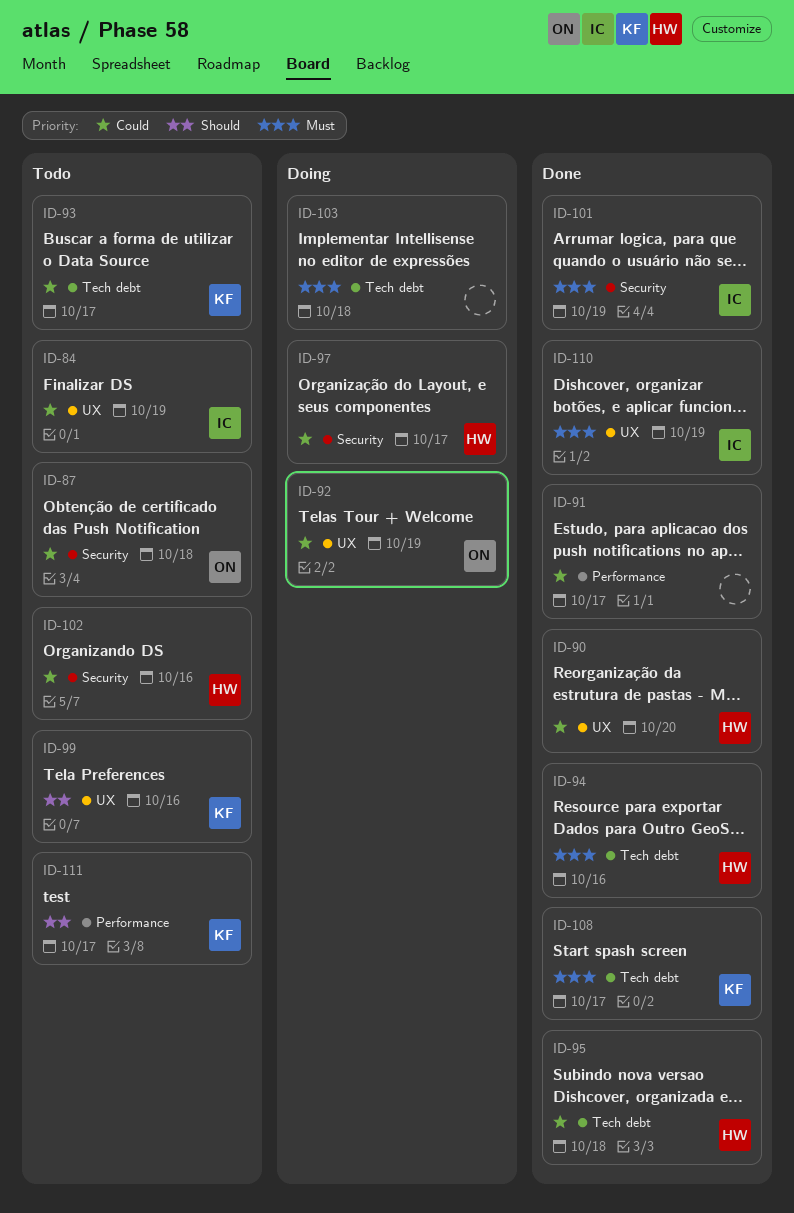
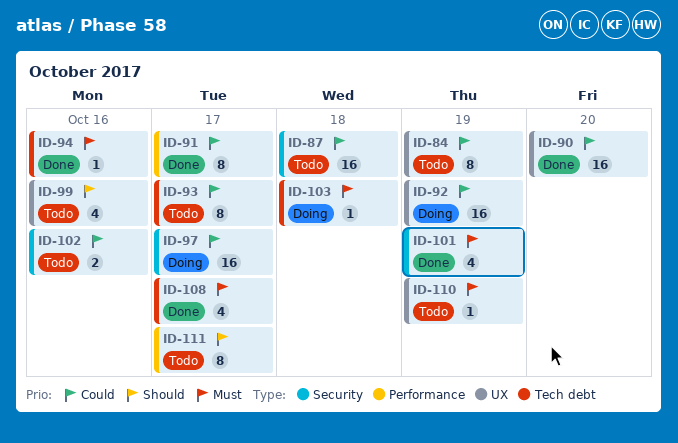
ID-95: present -> none
ID-110, status: Done -> Todo

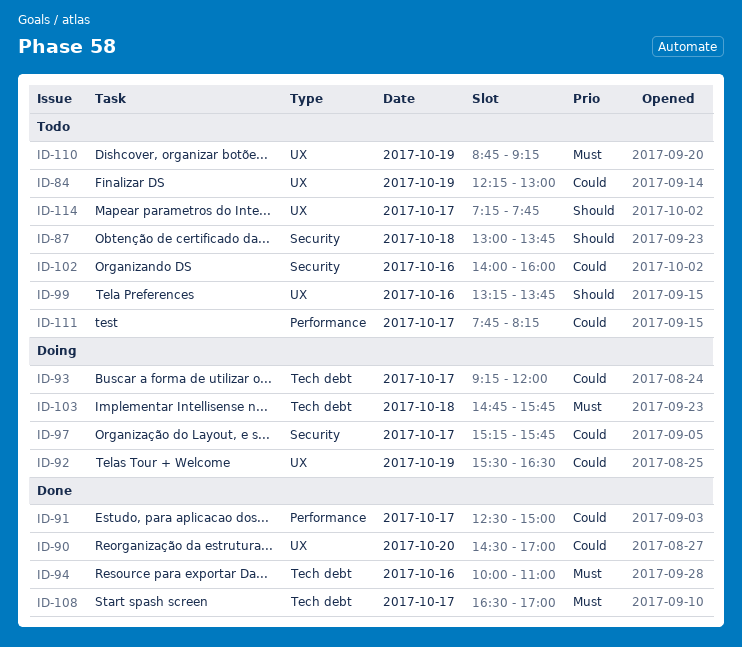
ID-87, priority: Could -> Should
ID-93, status: Todo -> Doing
ID-101: present -> none
ID-111, priority: Should -> Could
ID-114: none -> present

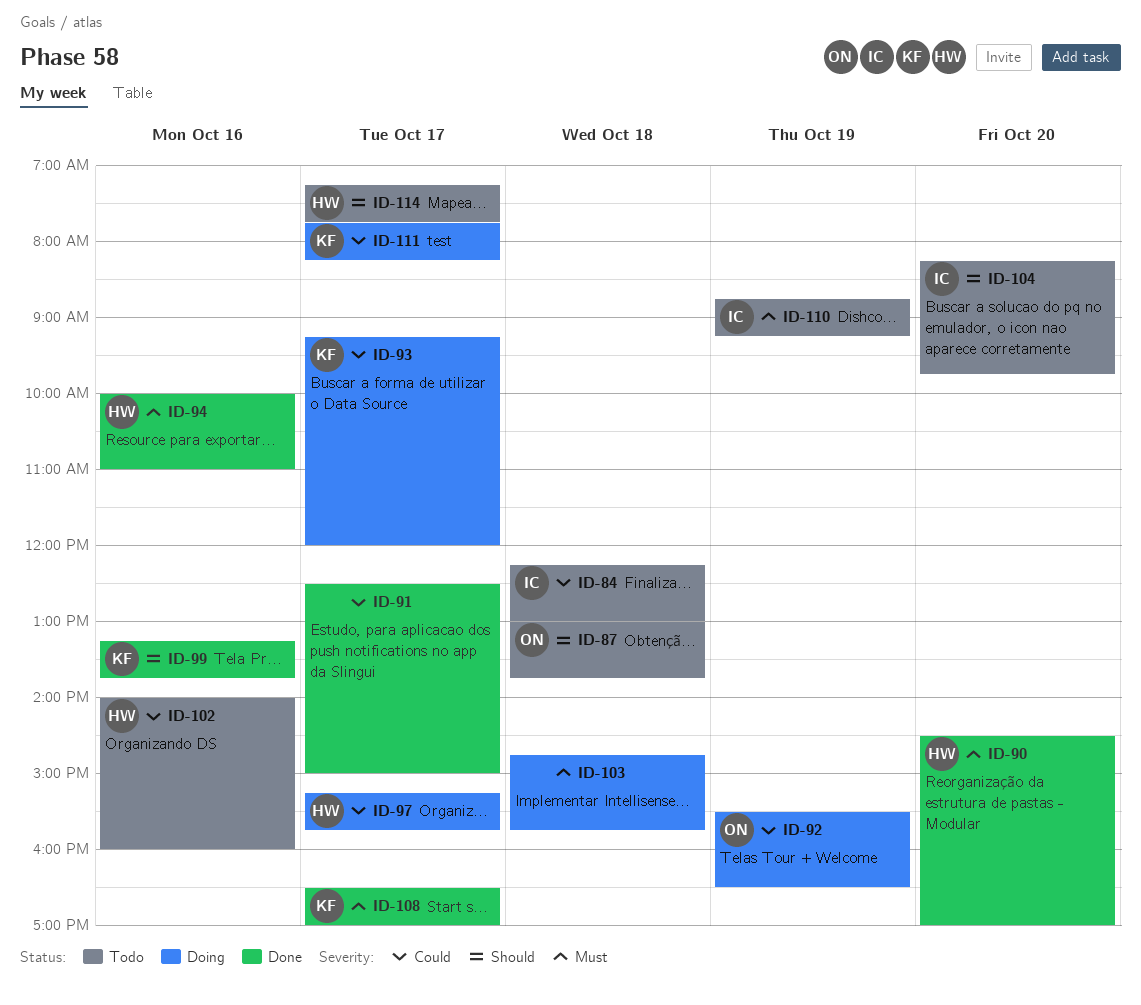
ID-84, day: Oct 19 -> Oct 18
ID-90, priority: Could -> Must
ID-99, status: Todo -> Done
ID-104: none -> present
ID-111, status: Todo -> Doing

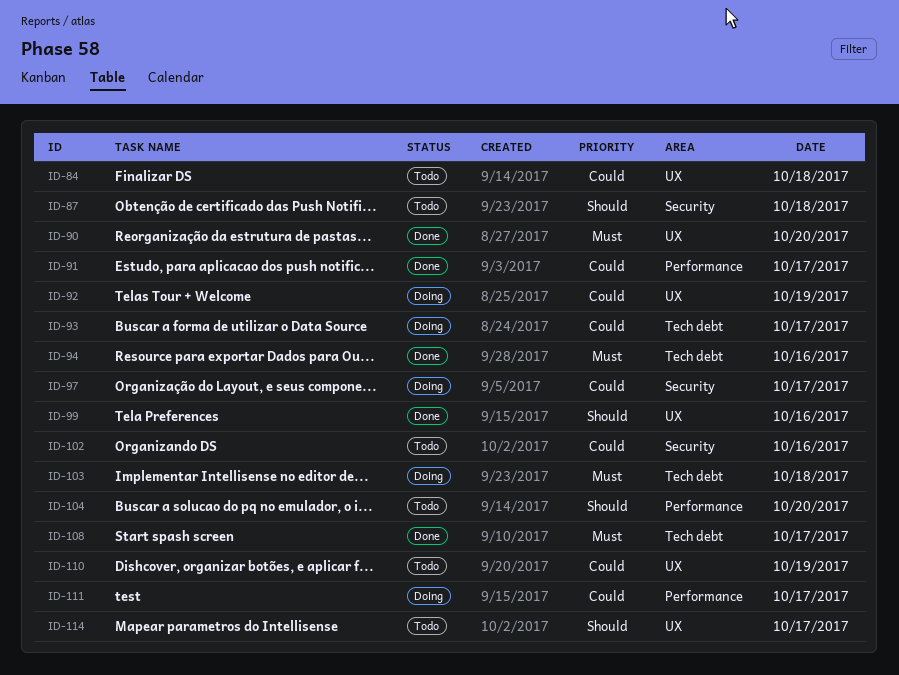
ID-110, priority: Must -> Could

